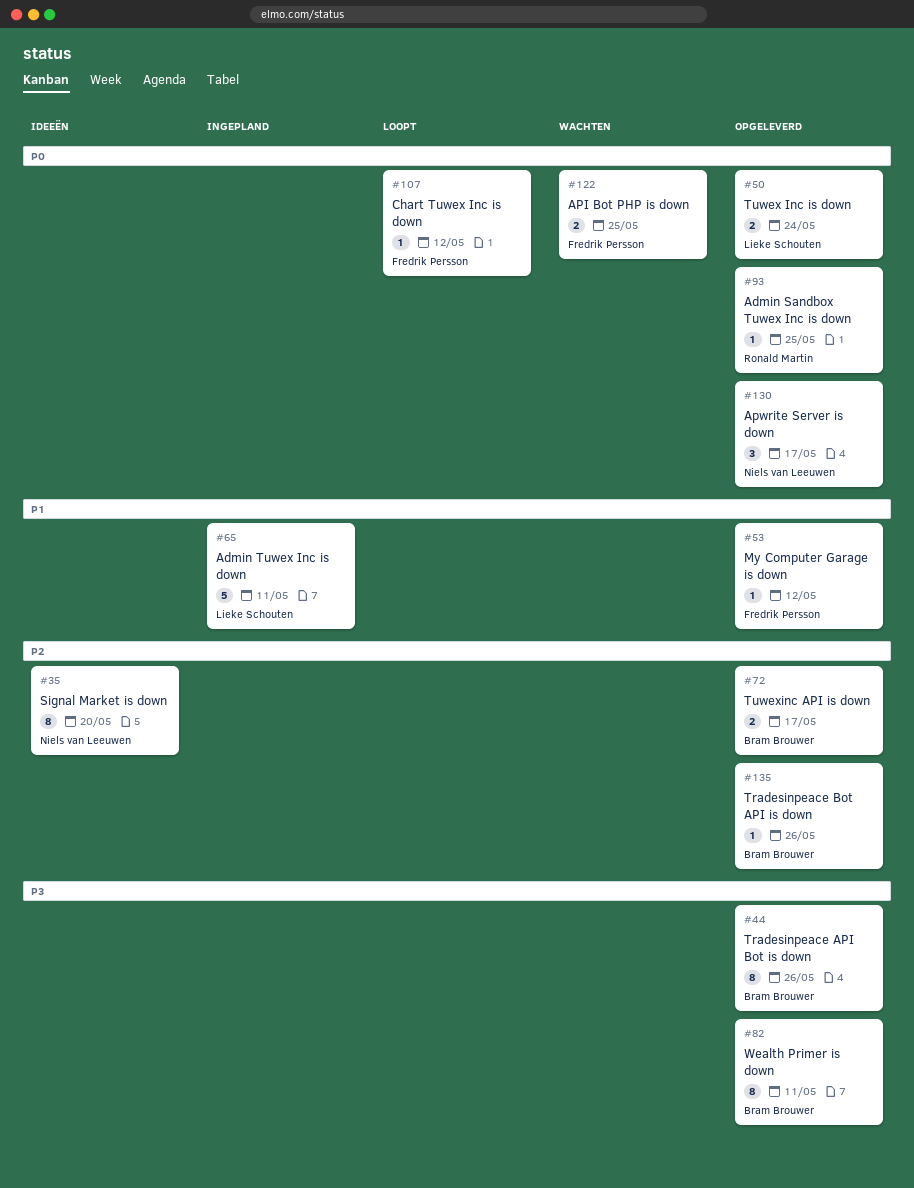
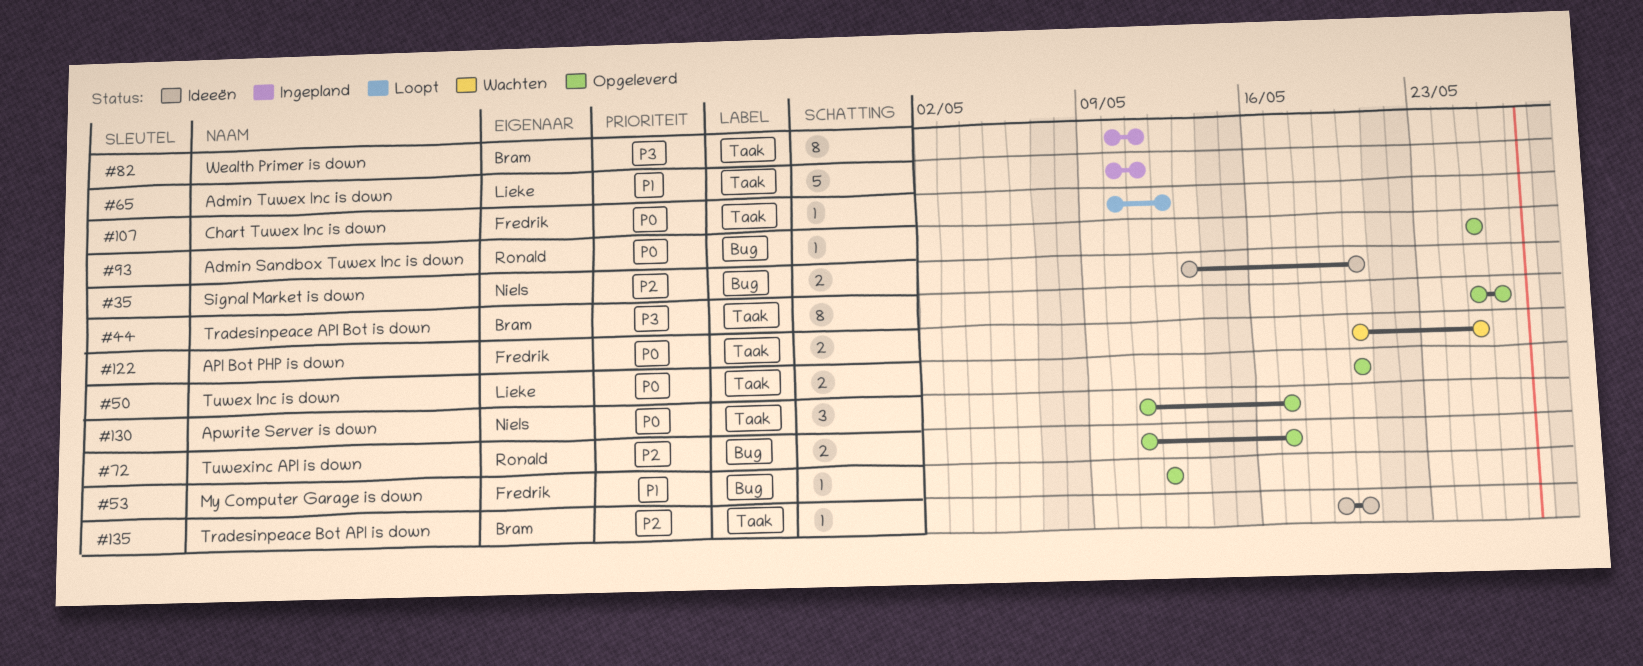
#35, estimate: 8 -> 2
#50, due: May 24 -> May 20
#72, owner: Bram Brouwer -> Ronald Martin
#82, status: Opgeleverd -> Ingepland
#135, status: Opgeleverd -> Ideeën
#135, due: May 26 -> May 20

